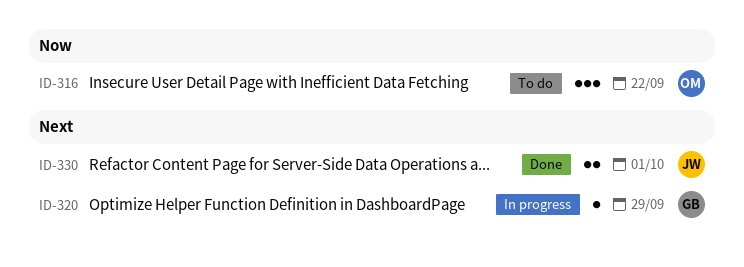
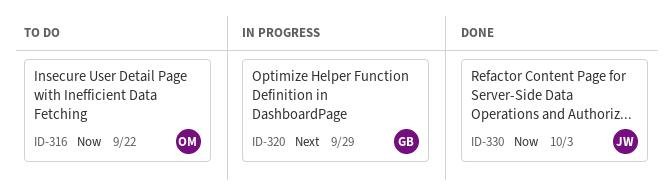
ID-330, priority: Next -> Now
ID-330, due: Oct 1 -> Oct 3

